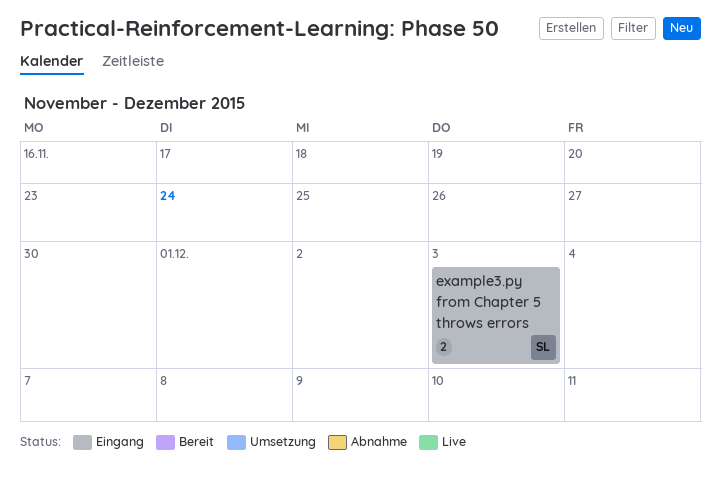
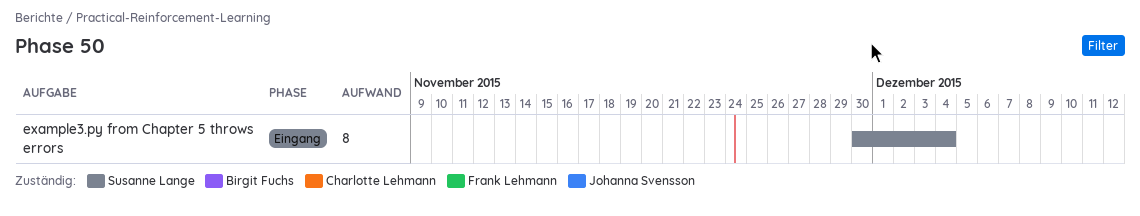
example3.py from Chapter 5 throws errors, estimate: 2 -> 8
example3.py from Chapter 5 throws errors, due: Dec 3 -> Dec 4

